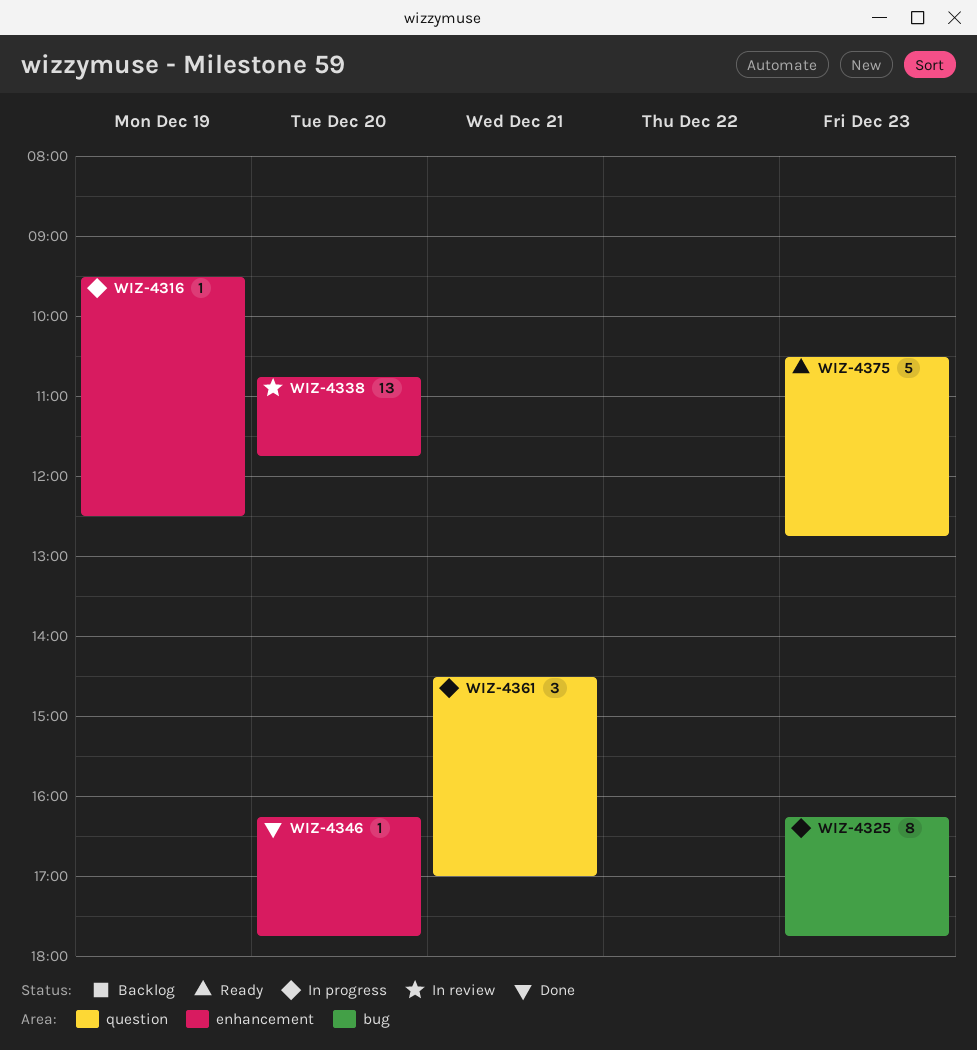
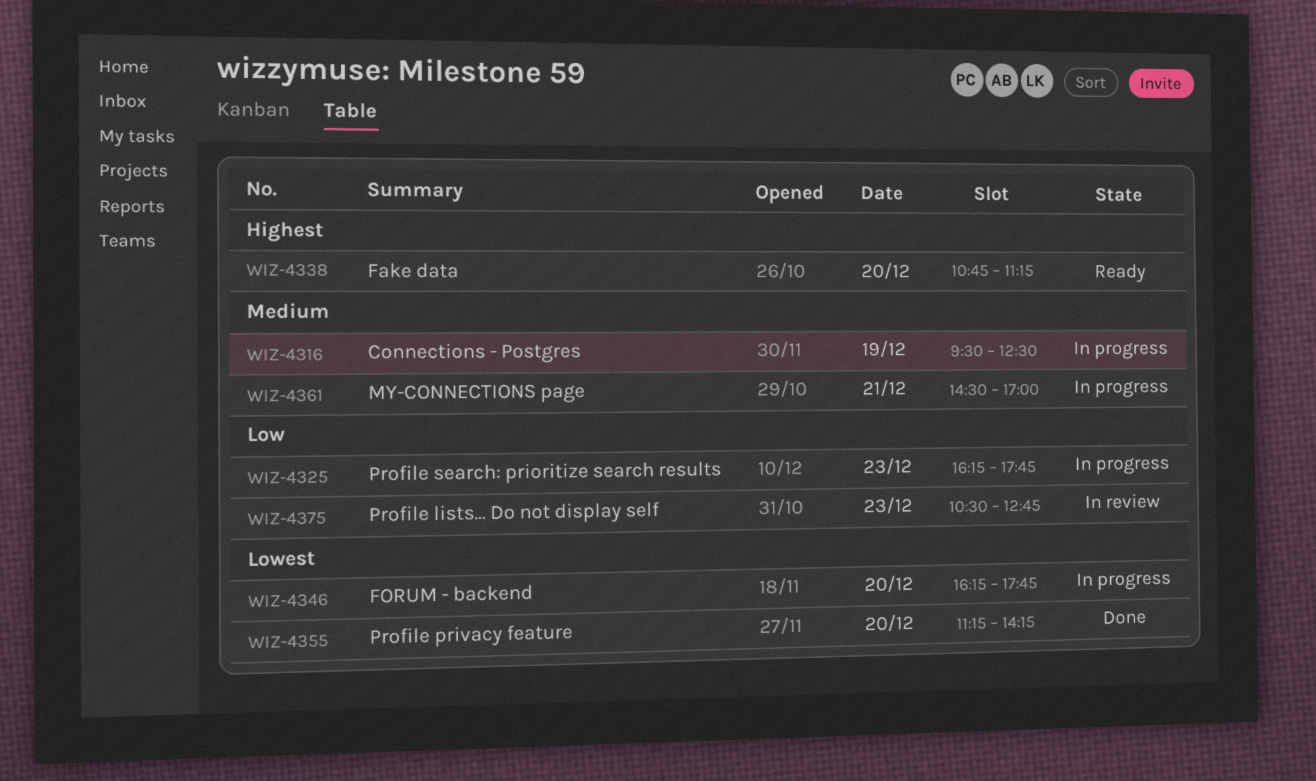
WIZ-4338, status: In review -> Ready
WIZ-4338, ends: 11:45 -> 11:15
WIZ-4346, status: Done -> In progress
WIZ-4355: none -> present
WIZ-4375, status: Ready -> In review

